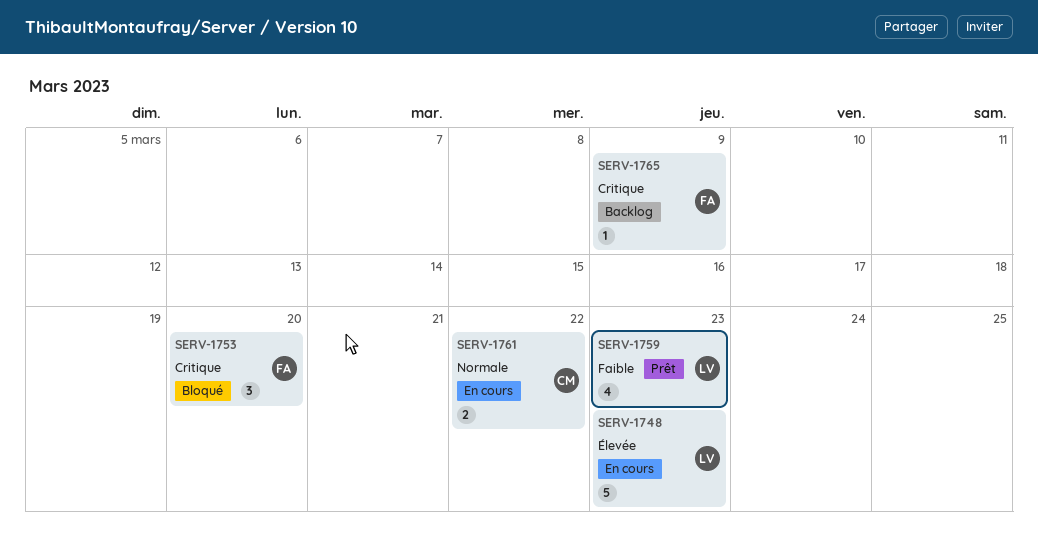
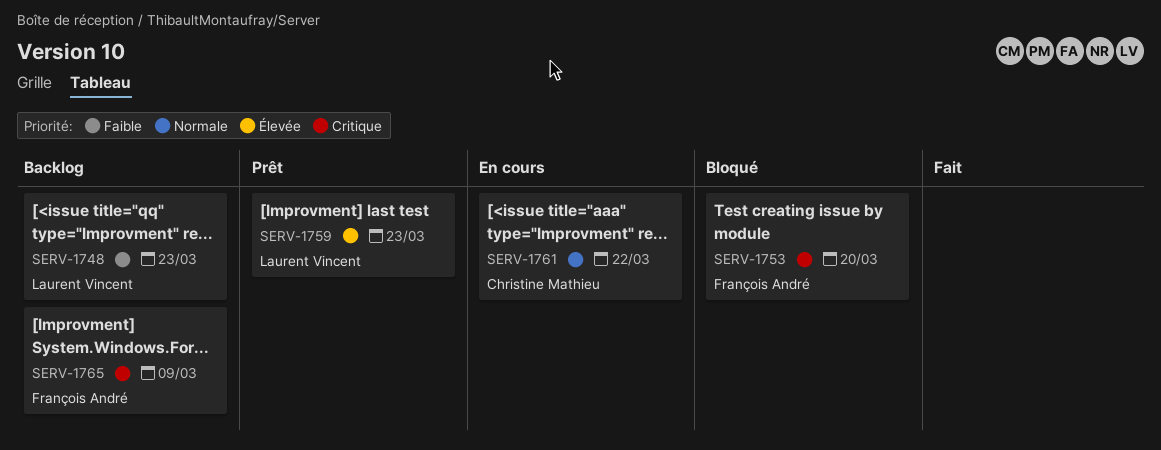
SERV-1748, status: En cours -> Backlog
SERV-1748, priority: Élevée -> Faible
SERV-1759, priority: Faible -> Élevée

